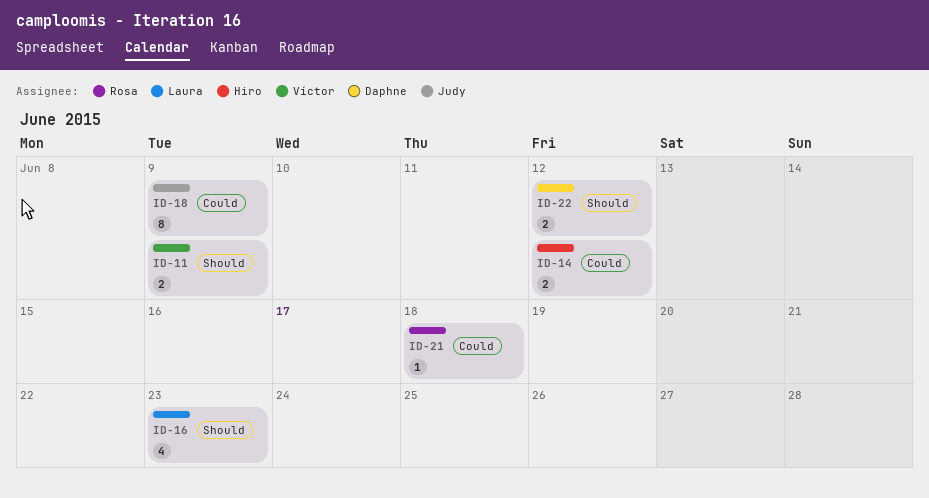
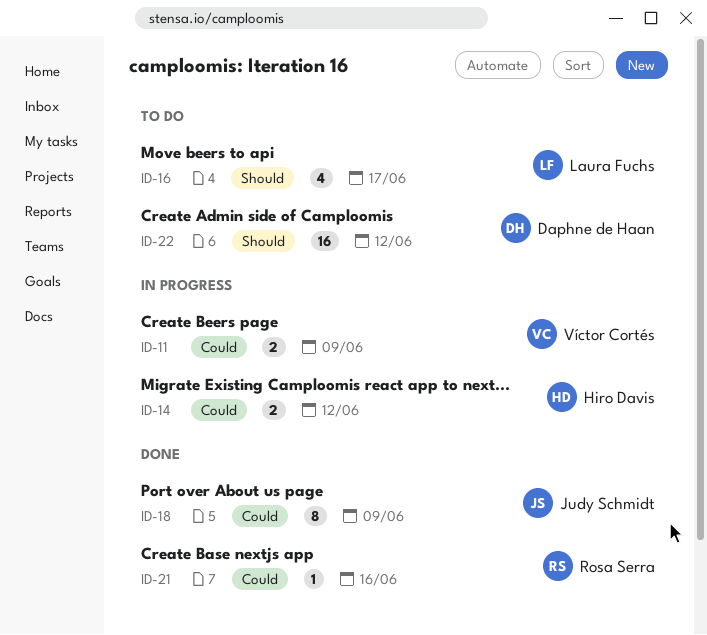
ID-11, priority: Should -> Could
ID-16, due: Jun 23 -> Jun 17
ID-21, due: Jun 18 -> Jun 16
ID-22, estimate: 2 -> 16

